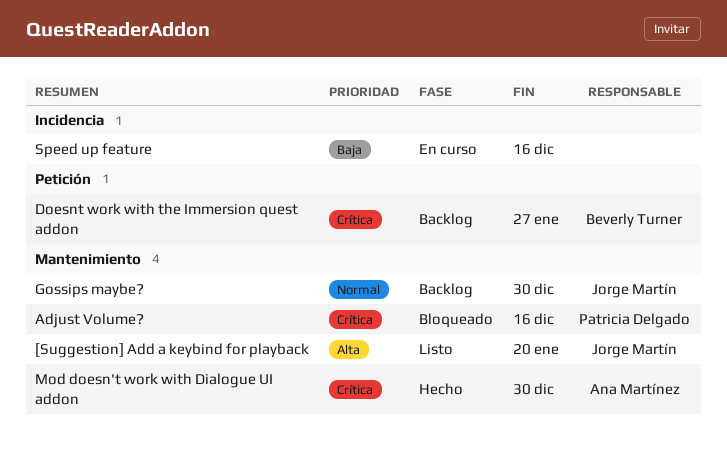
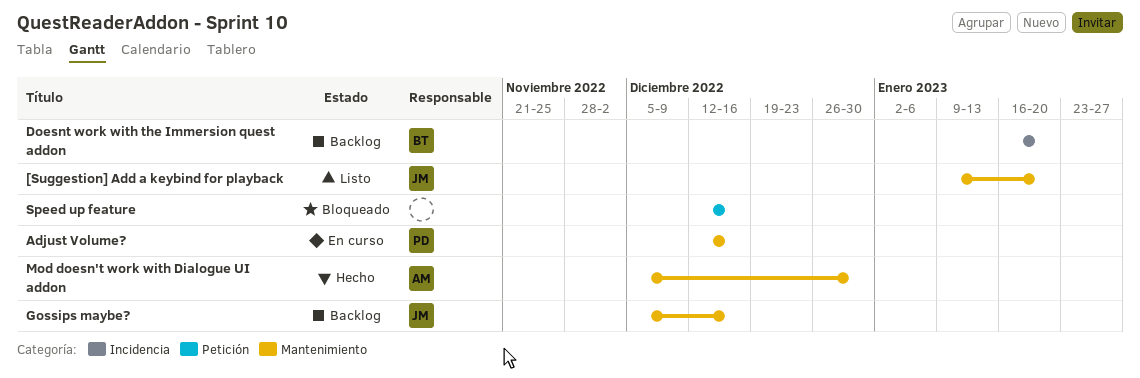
Adjust Volume?, status: Bloqueado -> En curso
Doesnt work with the Immersion quest addon, label: Petición -> Incidencia
Doesnt work with the Immersion quest addon, due: Jan 27 -> Jan 20
Gossips maybe?, due: Dec 30 -> Dec 16
Speed up feature, status: En curso -> Bloqueado
Speed up feature, label: Incidencia -> Petición

